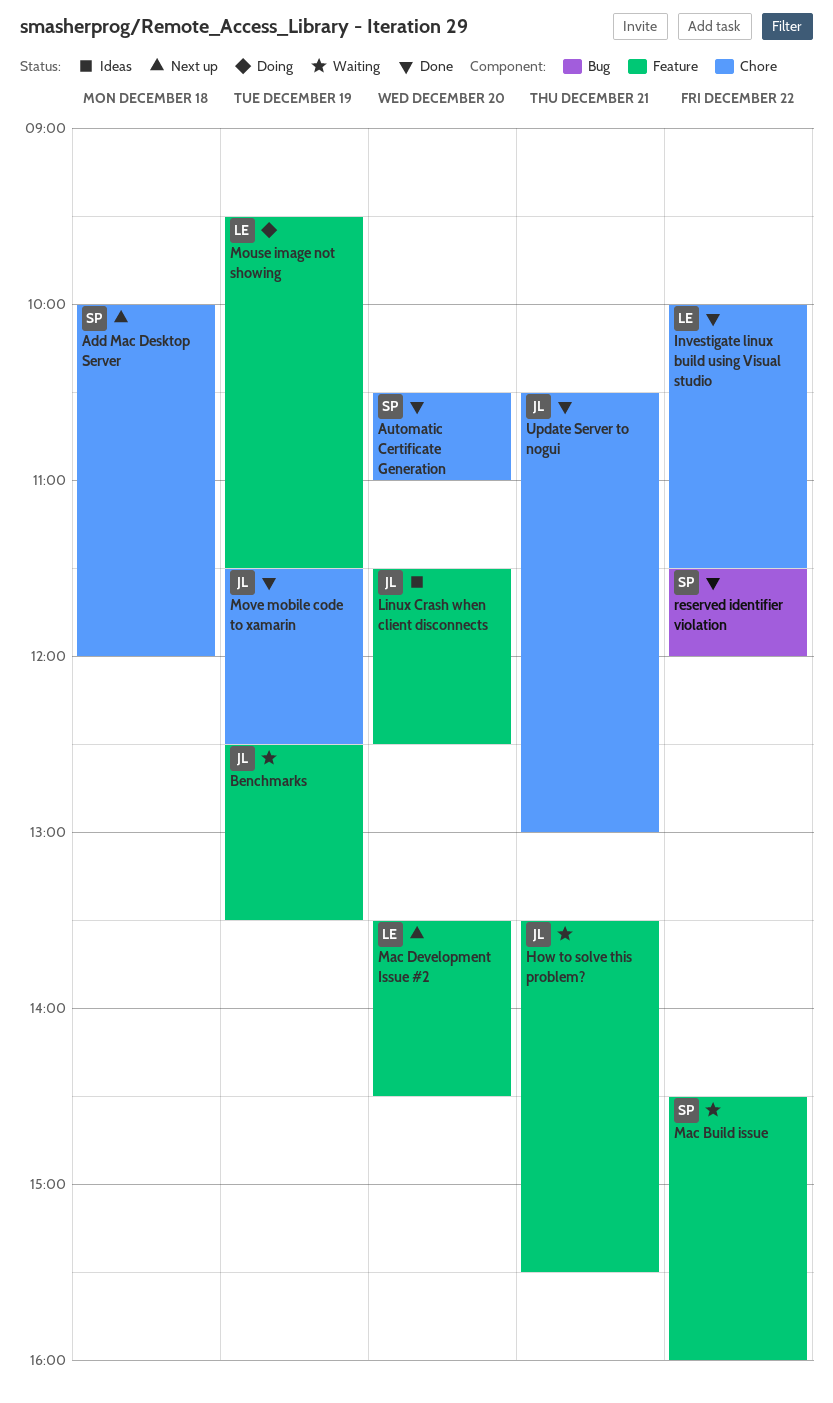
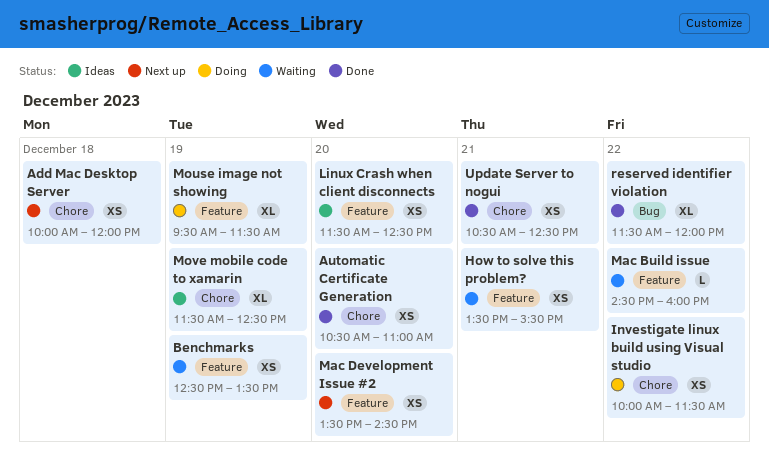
Investigate linux build using Visual studio, status: Done -> Doing
Move mobile code to xamarin, status: Done -> Ideas
Update Server to nogui, ends: 13:00 -> 12:30

